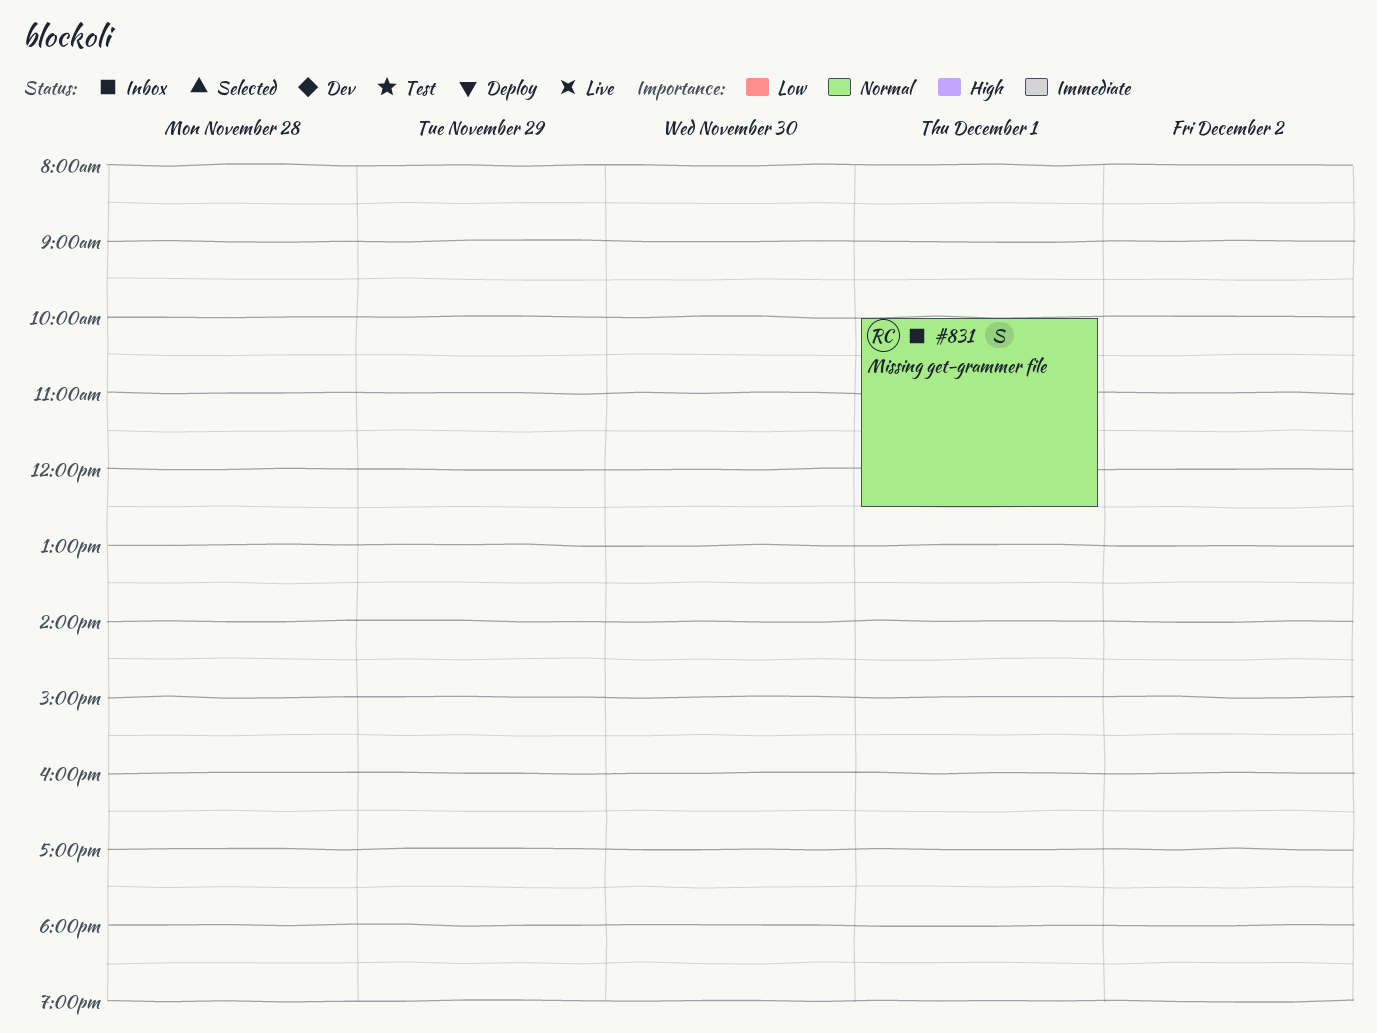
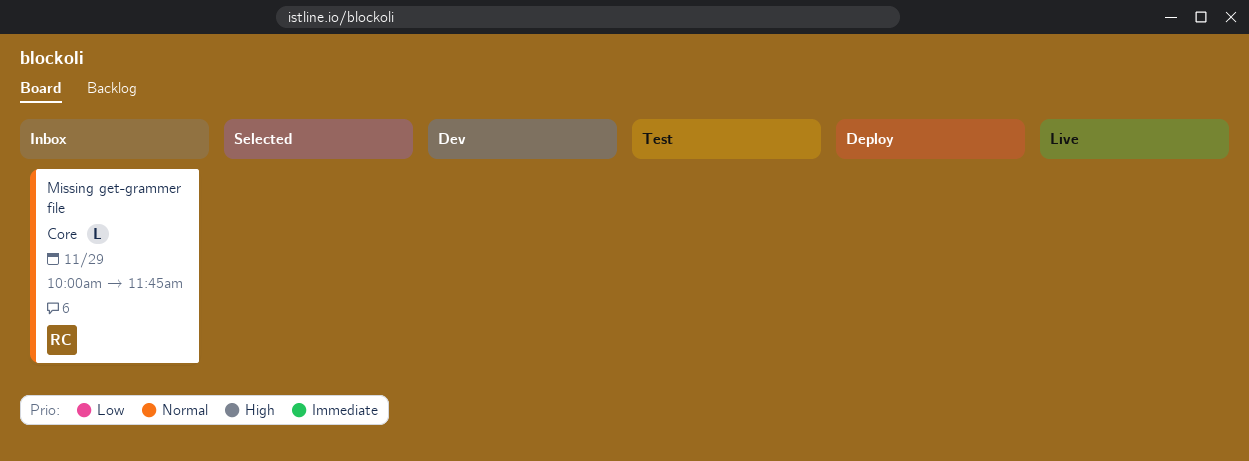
Missing get-grammer file, estimate: S -> L
Missing get-grammer file, day: Dec 1 -> Nov 29
Missing get-grammer file, ends: 12:30 -> 11:45

